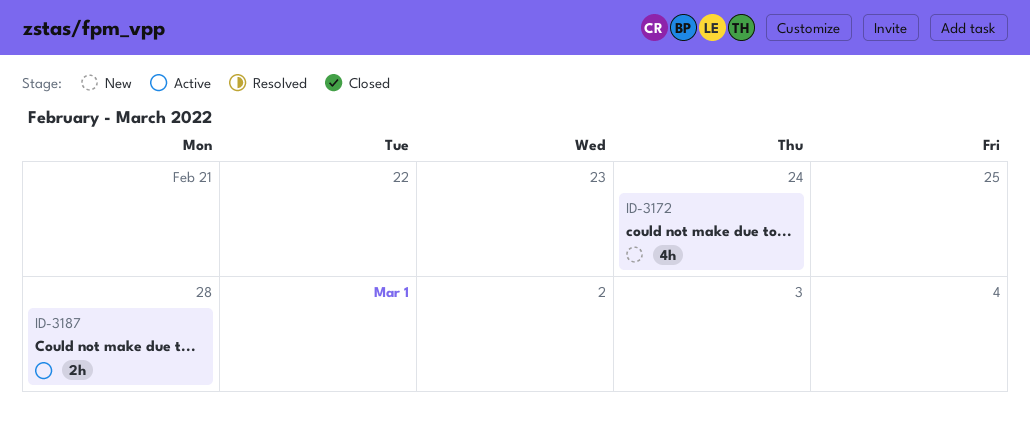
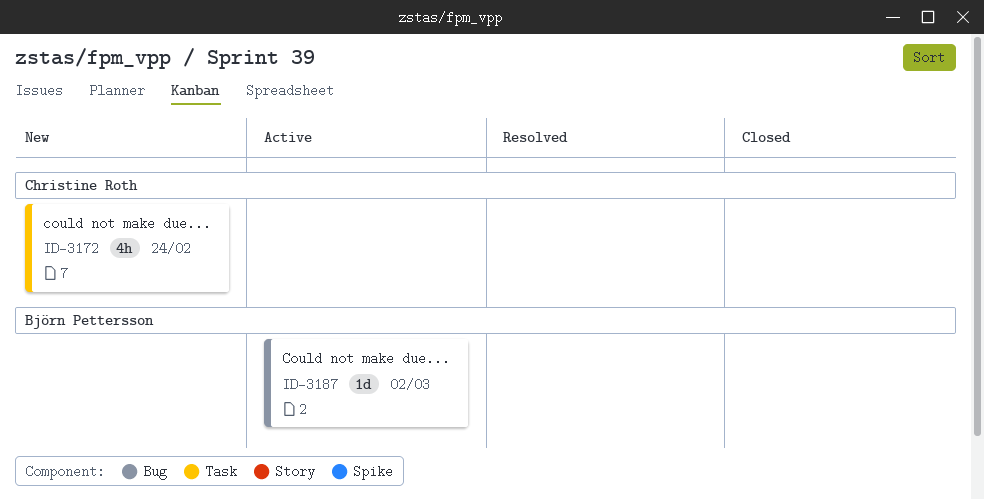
ID-3187, estimate: 2h -> 1d
ID-3187, due: Feb 28 -> Mar 2

